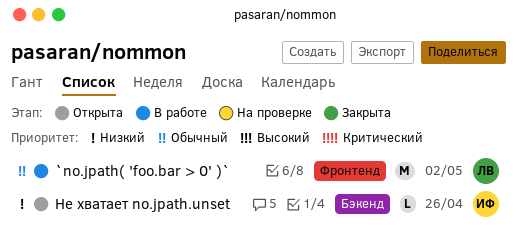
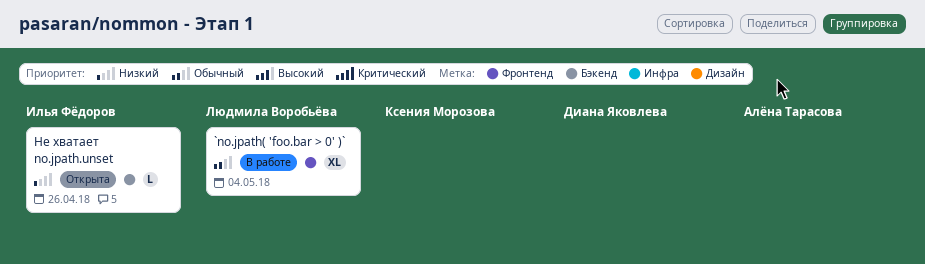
`no.jpath( 'foo.bar > 0' )`, estimate: M -> XL
`no.jpath( 'foo.bar > 0' )`, due: May 2 -> May 4

